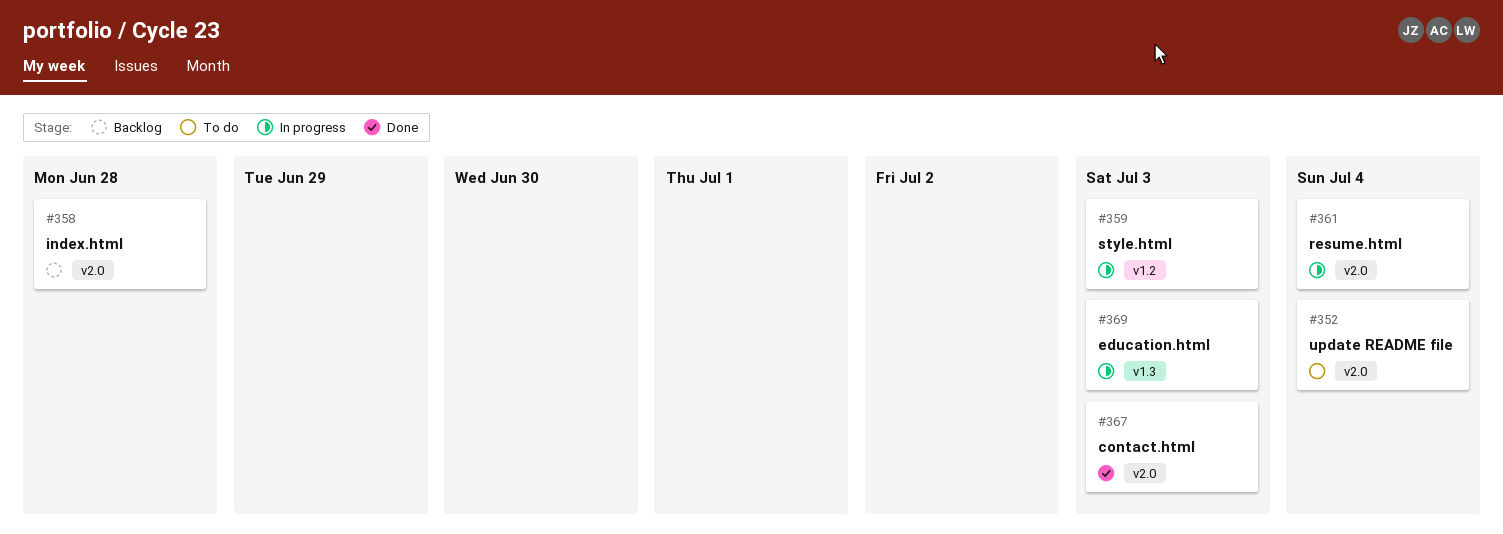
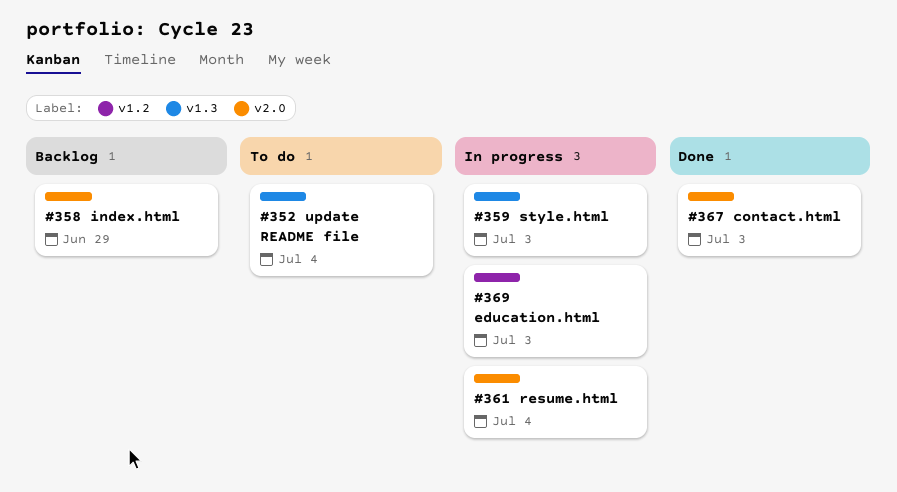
#352, label: v2.0 -> v1.3
#358, due: Jun 28 -> Jun 29
#359, label: v1.2 -> v1.3
#369, label: v1.3 -> v1.2

